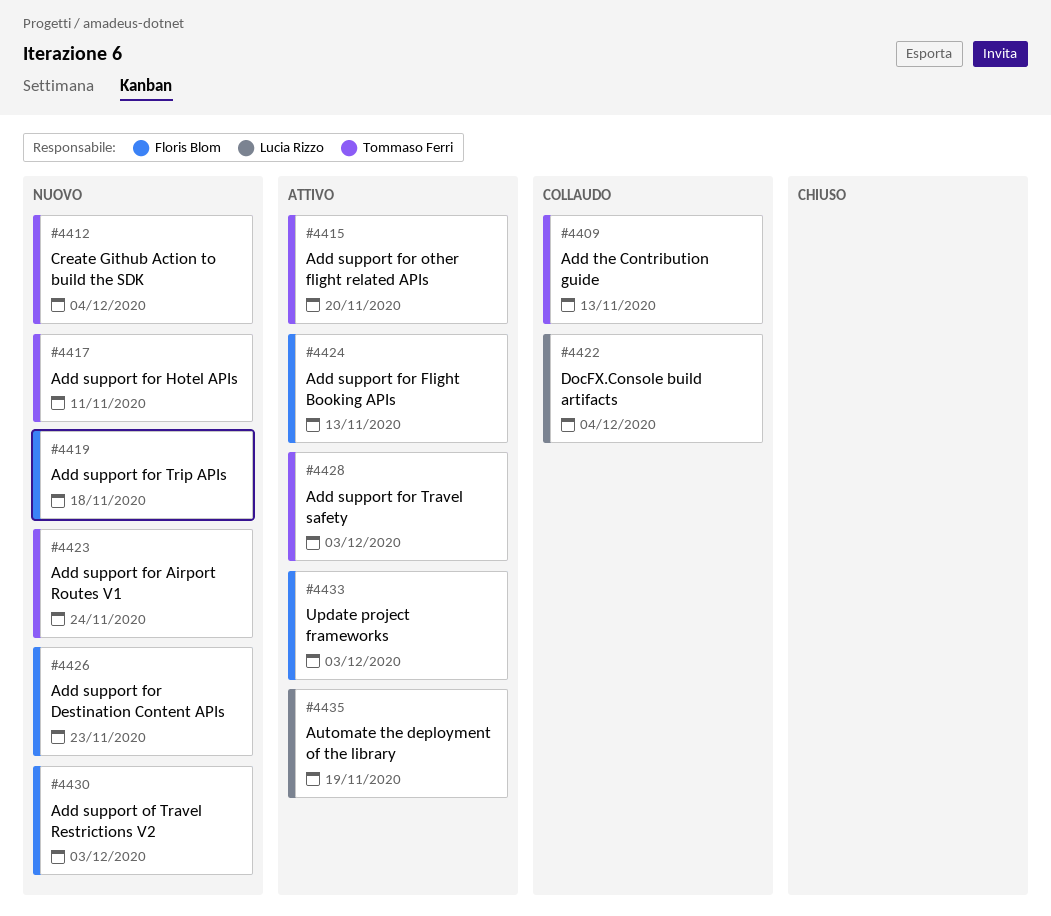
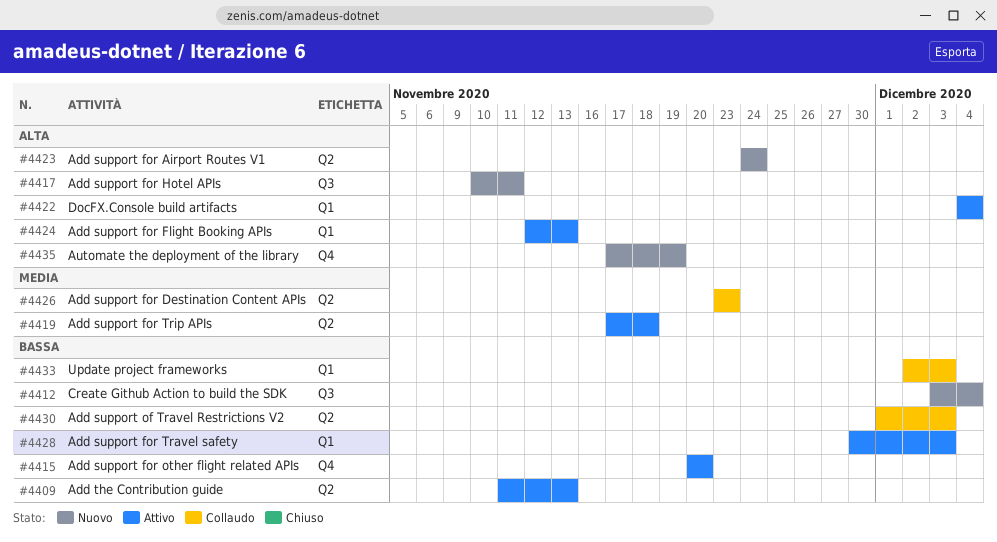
#4409, status: Collaudo -> Attivo
#4419, status: Nuovo -> Attivo
#4422, status: Collaudo -> Attivo
#4426, status: Nuovo -> Collaudo
#4430, status: Nuovo -> Collaudo
#4433, status: Attivo -> Collaudo
#4435, status: Attivo -> Nuovo

